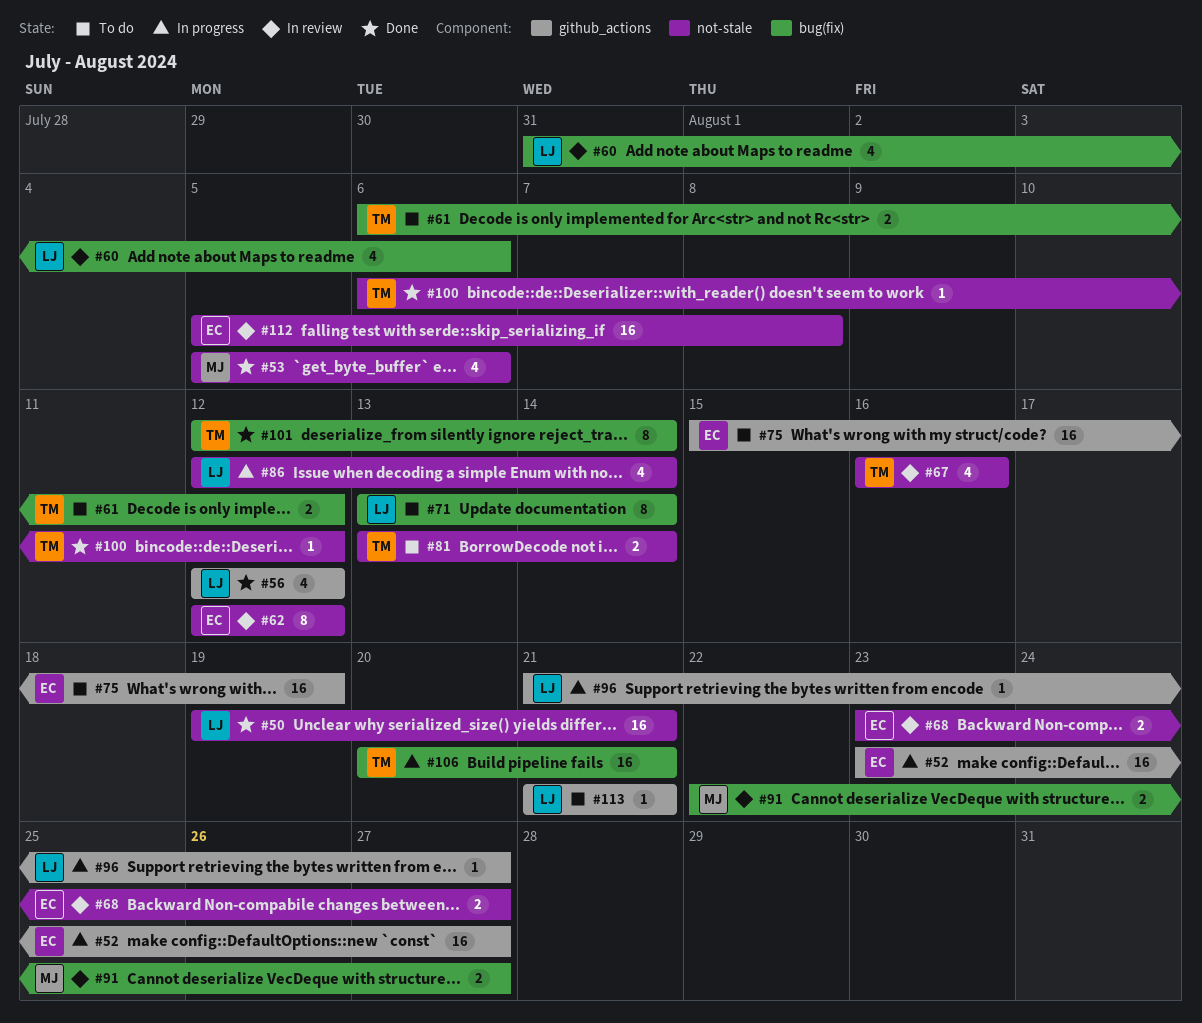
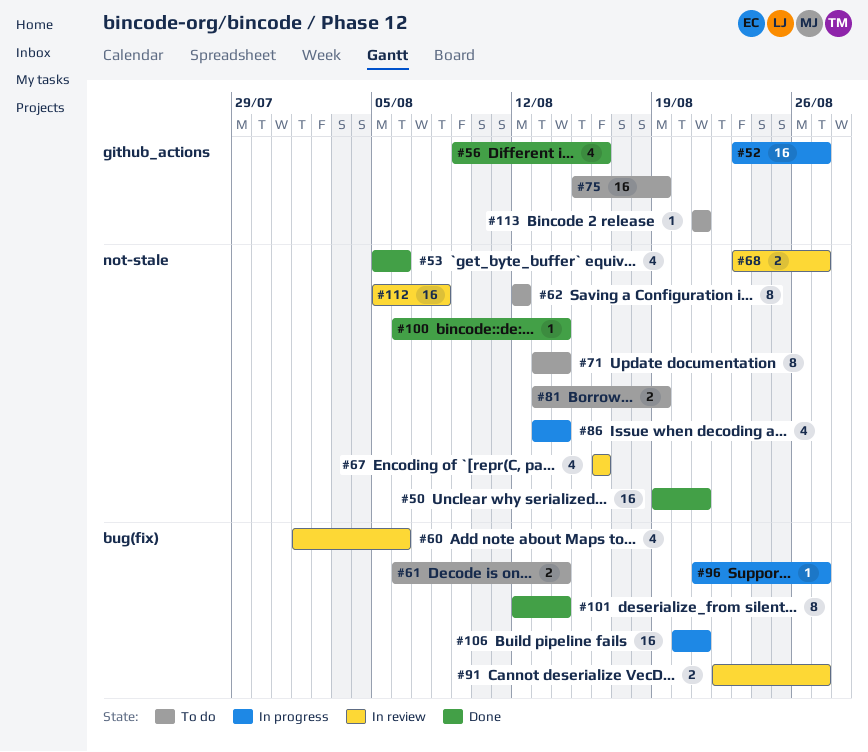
#56, start: Aug 12 -> Aug 9
#56, due: Aug 12 -> Aug 16
#60, start: Jul 31 -> Aug 1
#61, due: Aug 12 -> Aug 14
#62, status: In review -> To do
#71, label: bug(fix) -> not-stale
#81, due: Aug 14 -> Aug 19
#86, start: Aug 12 -> Aug 13
#96, label: github_actions -> bug(fix)
#100, due: Aug 12 -> Aug 14

